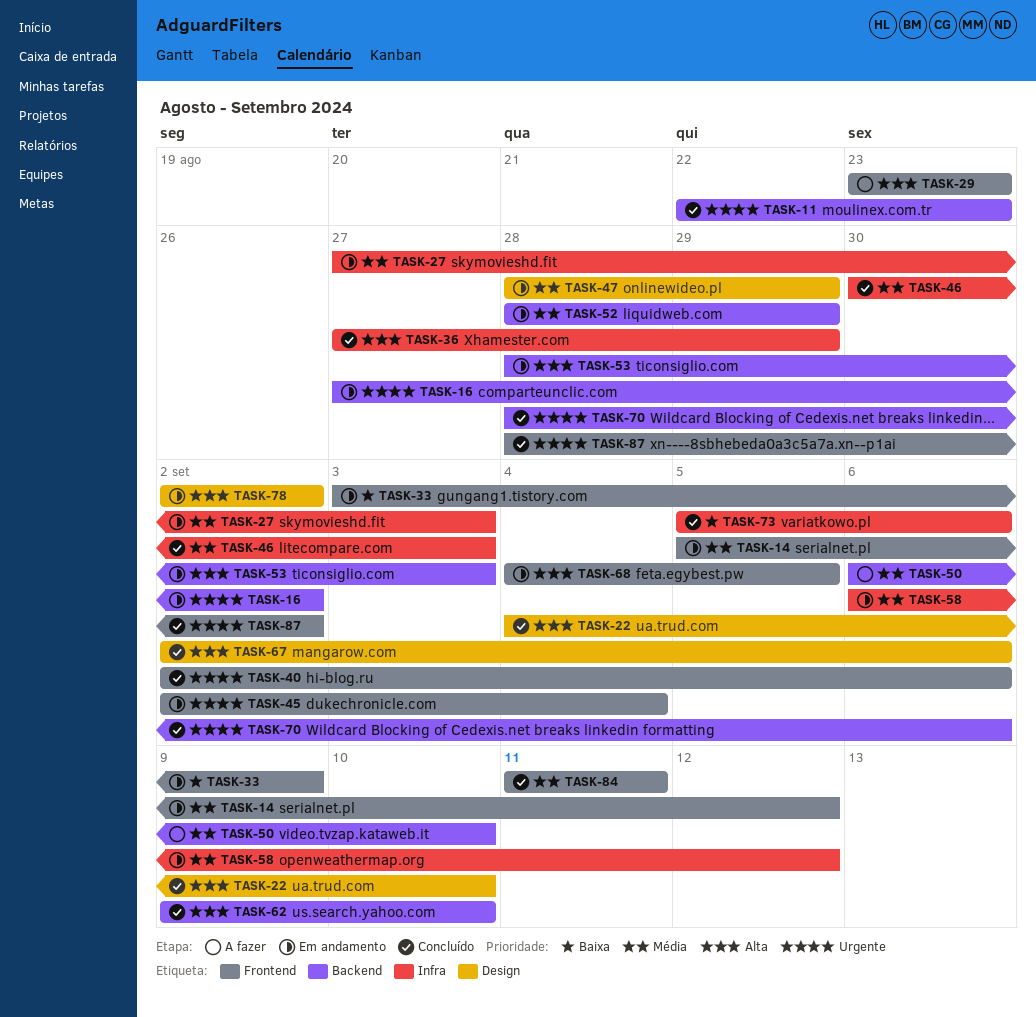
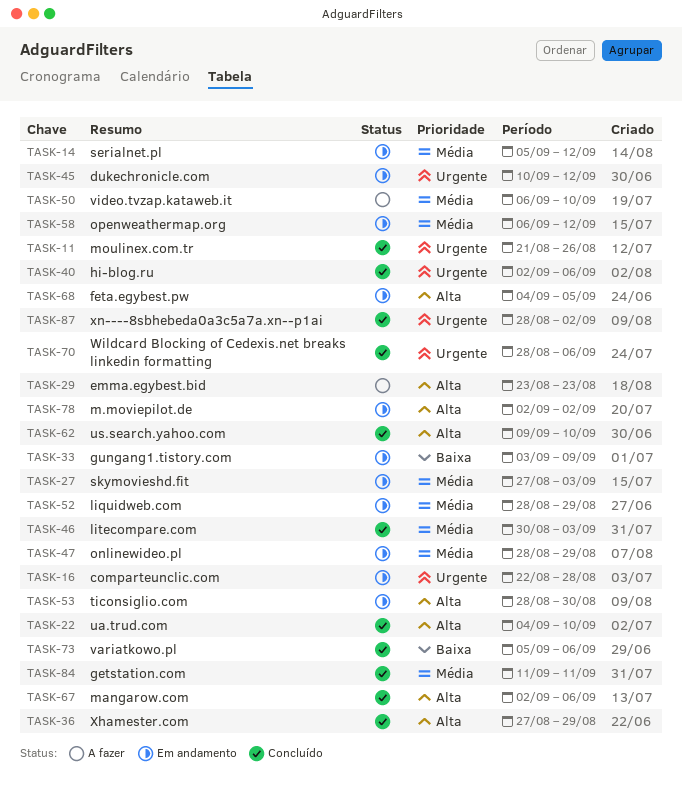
TASK-11, start: Aug 22 -> Aug 21
TASK-11, due: Aug 23 -> Aug 26
TASK-16, start: Aug 27 -> Aug 22
TASK-16, due: Sep 2 -> Aug 28
TASK-45, start: Sep 2 -> Sep 10
TASK-45, due: Sep 4 -> Sep 12
TASK-53, due: Sep 3 -> Aug 30

